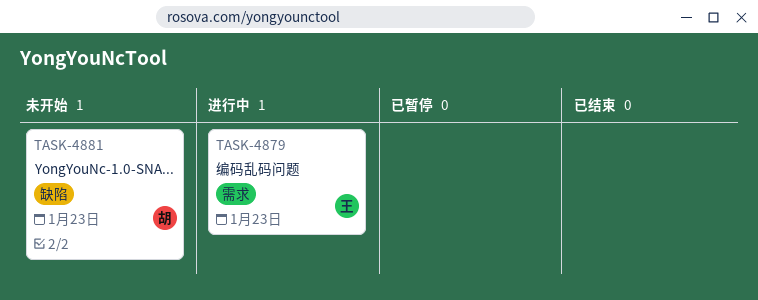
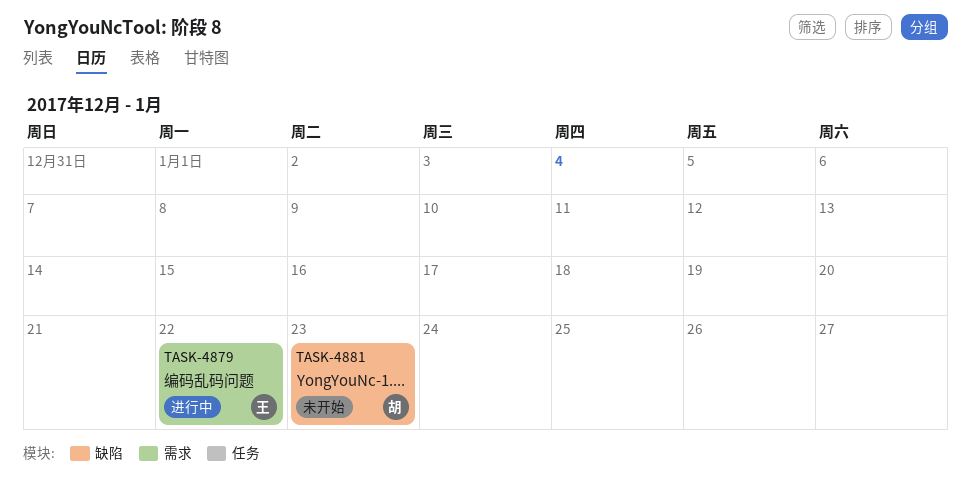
TASK-4879, due: Jan 23 -> Jan 22

